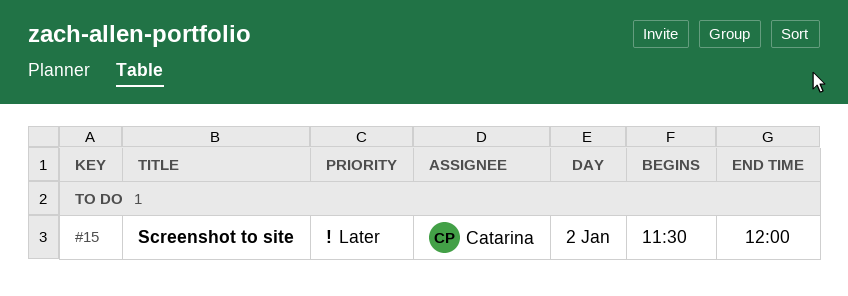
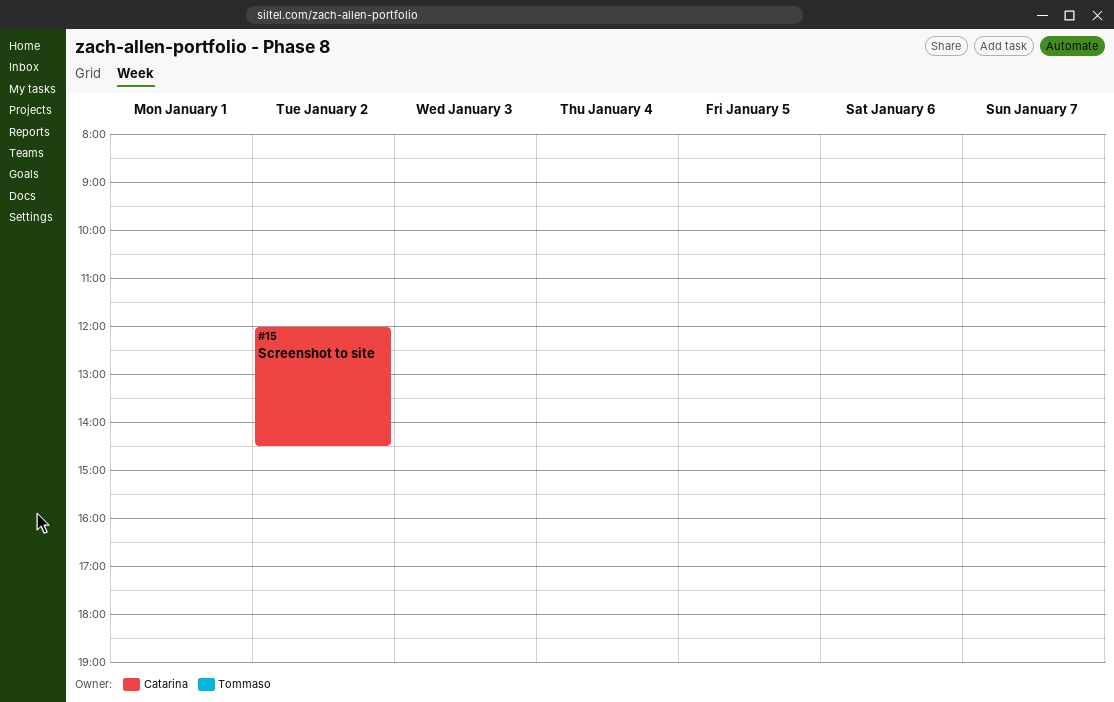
#15, begins: 11:30 -> 12:00
#15, ends: 12:00 -> 14:30

